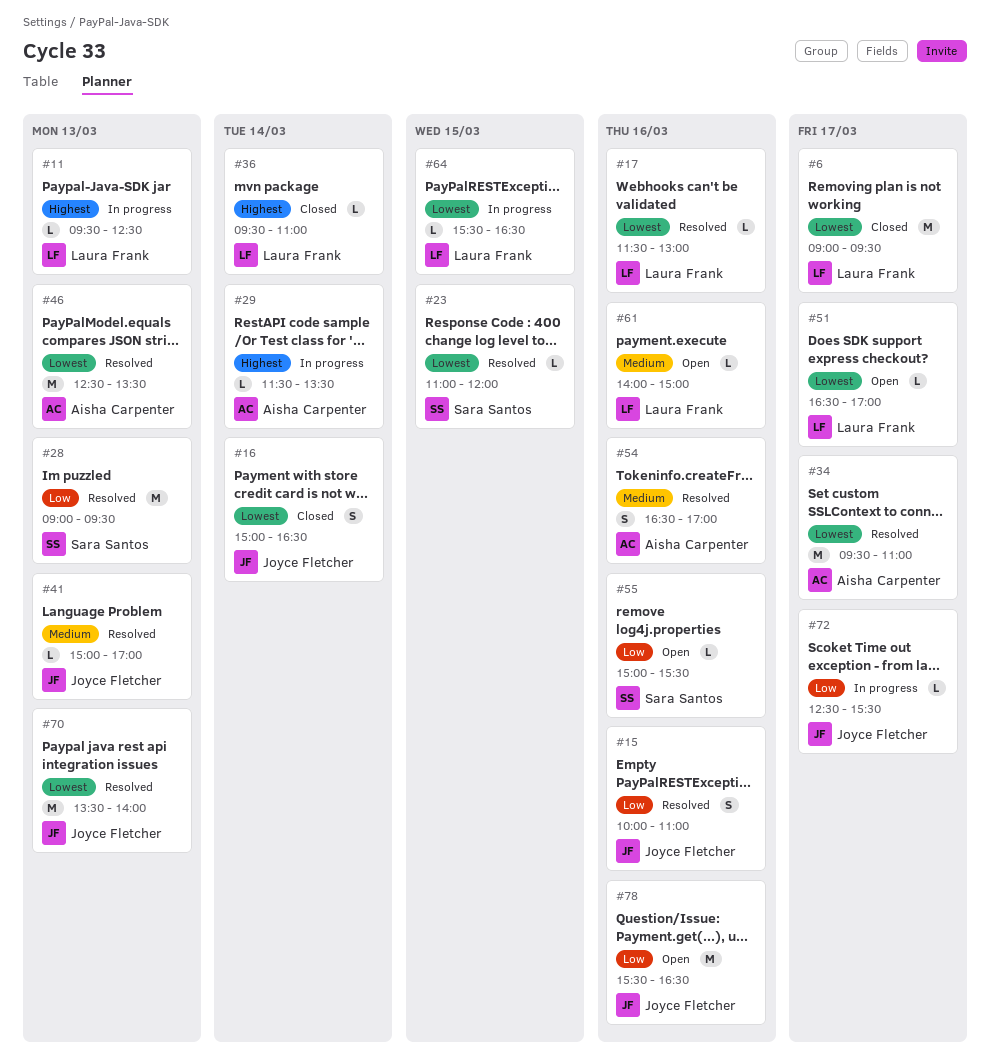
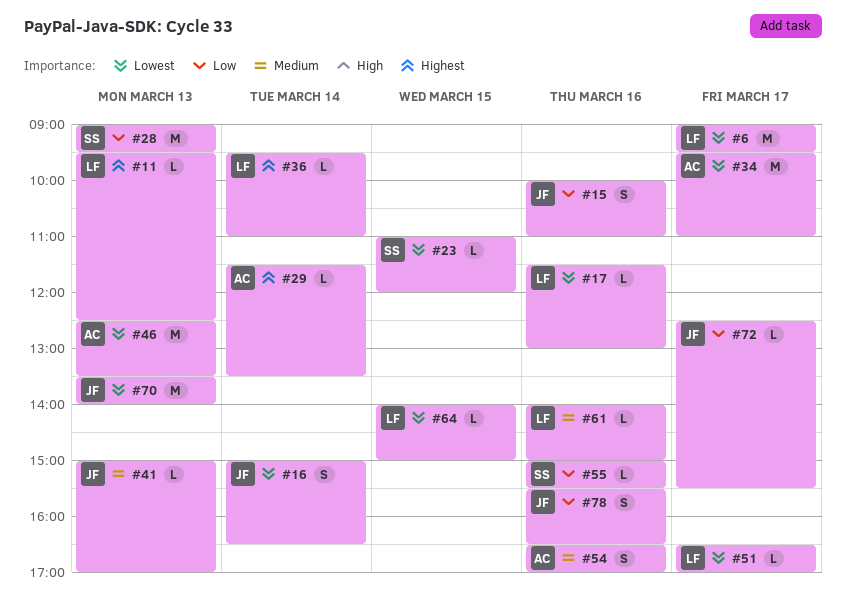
#64, begins: 15:30 -> 14:00
#64, ends: 16:30 -> 15:00
#78, estimate: M -> S

